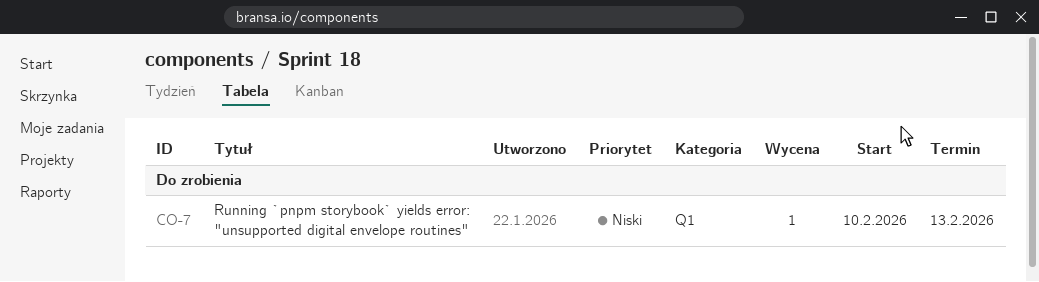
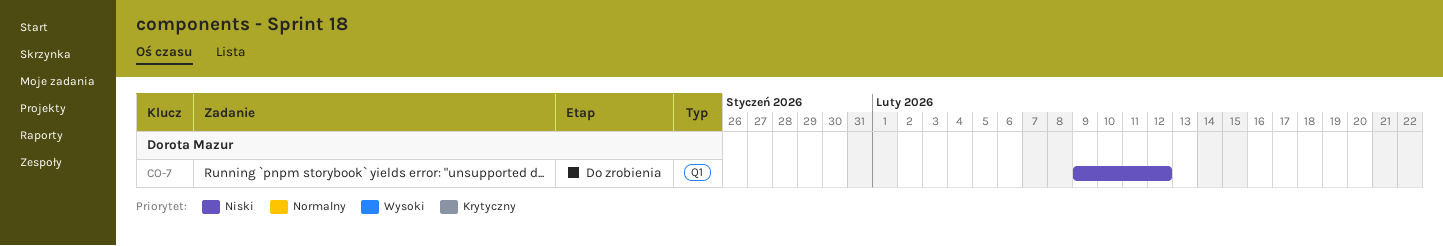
CO-7, start: Feb 10 -> Feb 9
CO-7, due: Feb 13 -> Feb 12

